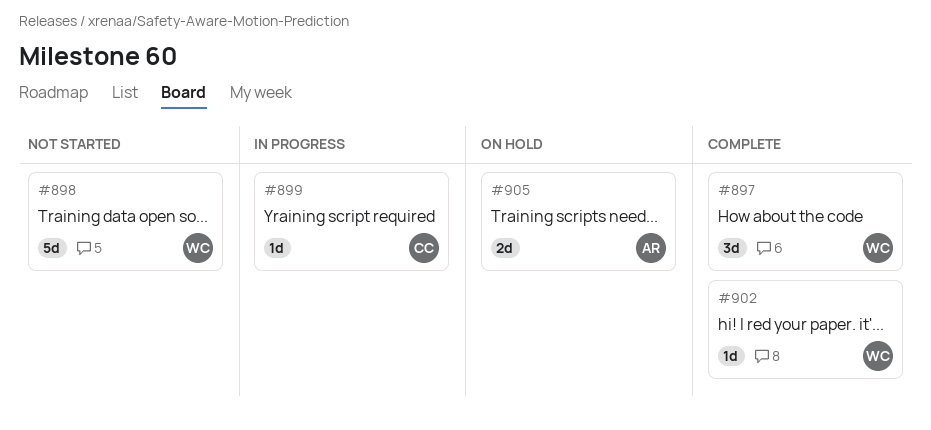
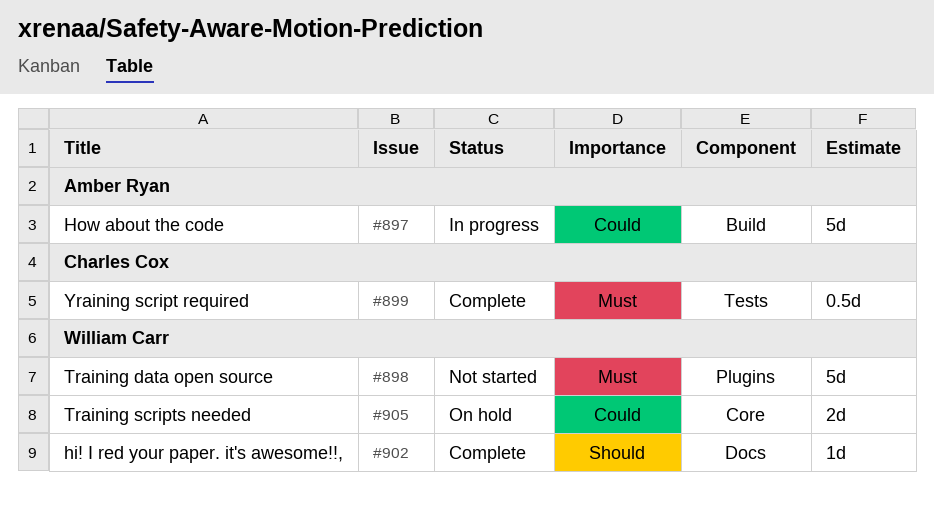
#897, status: Complete -> In progress
#897, owner: William Carr -> Amber Ryan
#897, estimate: 3d -> 5d
#899, status: In progress -> Complete
#899, estimate: 1d -> 0.5d
#905, owner: Amber Ryan -> William Carr

